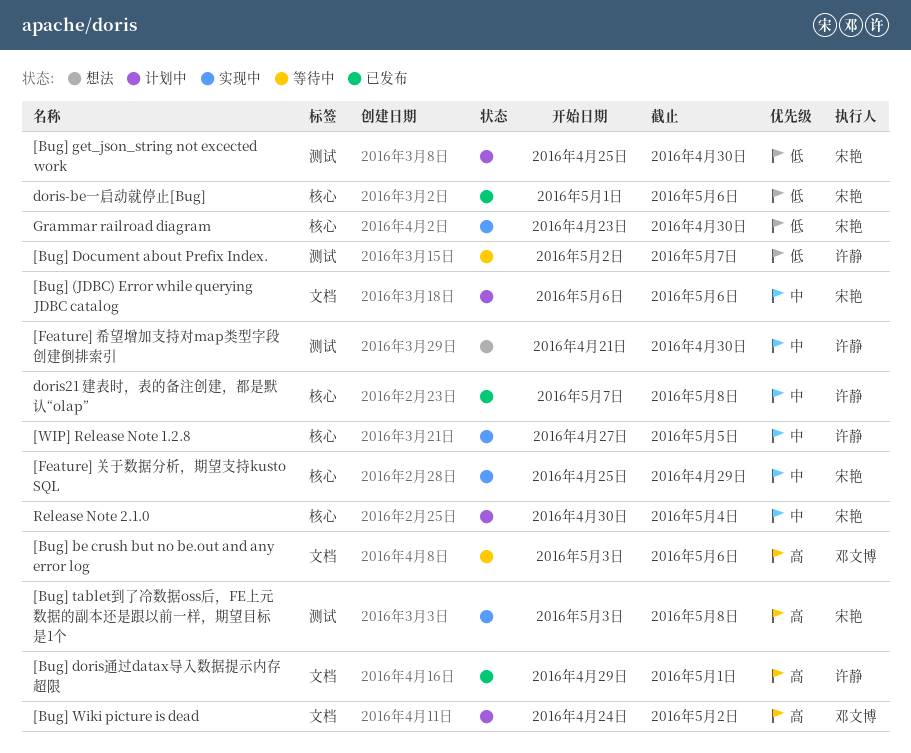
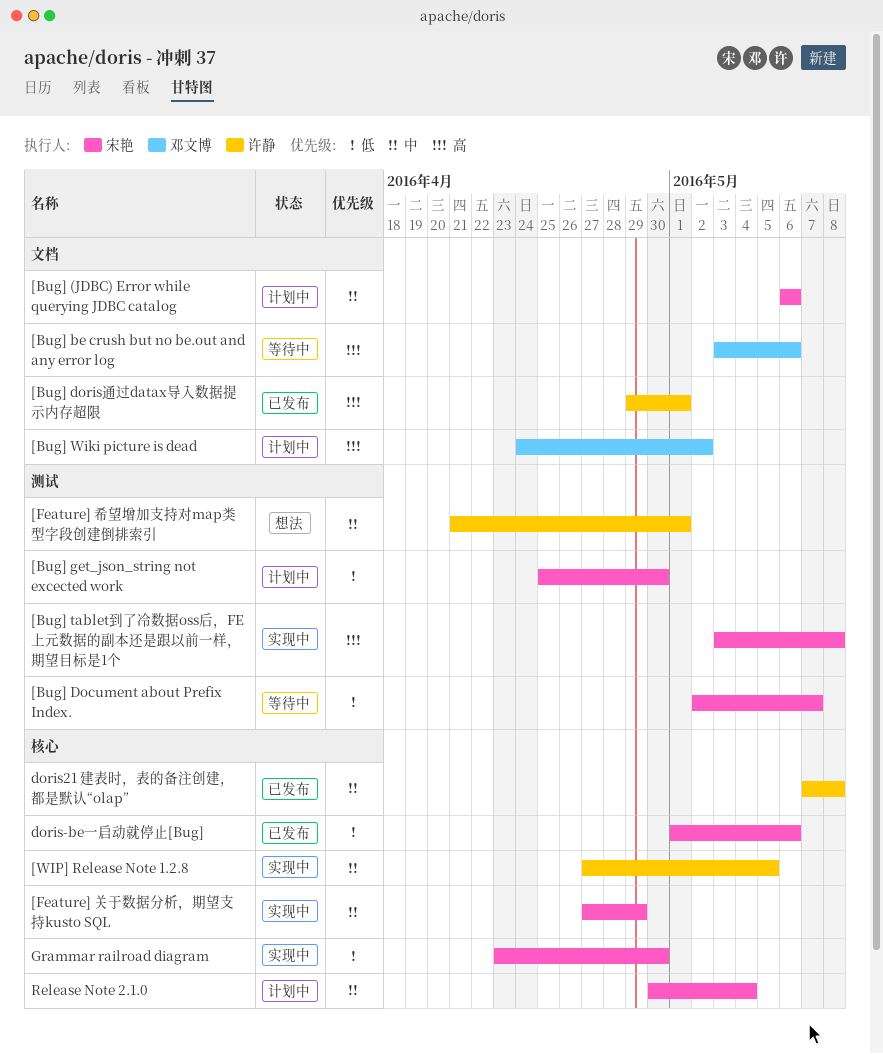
[Bug] Document about Prefix Index., owner: 许静 -> 宋艳
[Feature] 关于数据分析，期望支持kusto SQL, start: Apr 25 -> Apr 27
[Feature] 希望增加支持对map类型字段创建倒排索引, due: Apr 30 -> May 1

